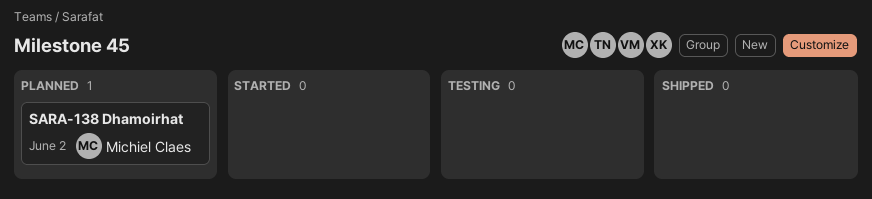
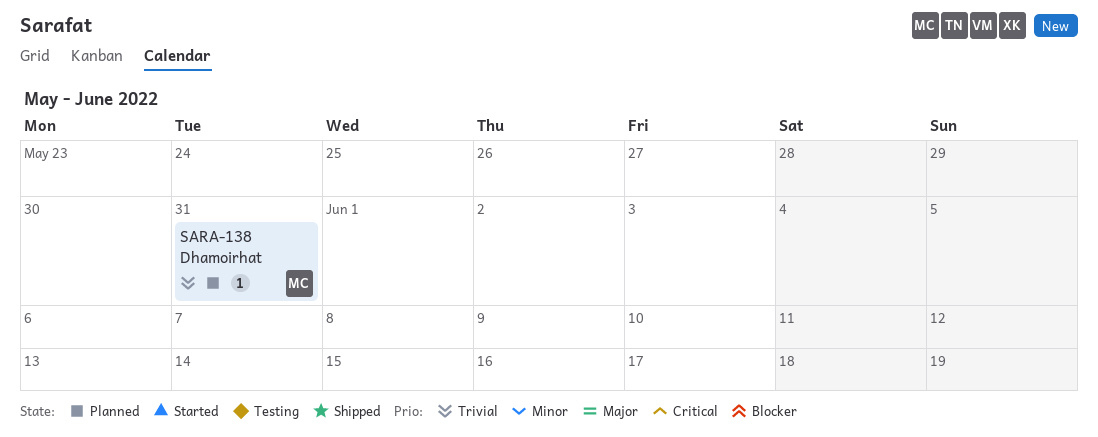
SARA-138, due: Jun 2 -> May 31

